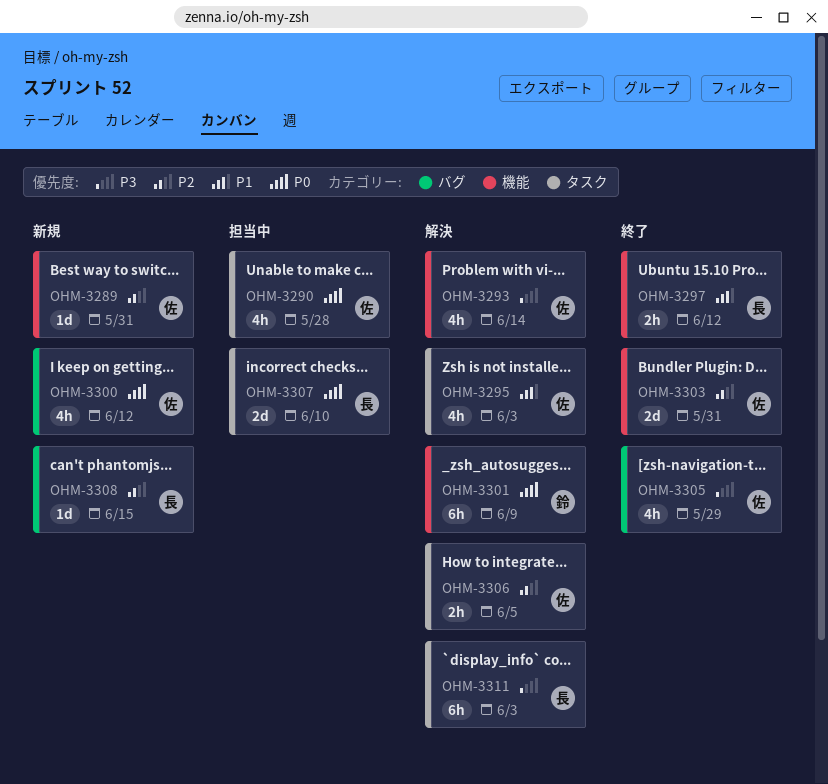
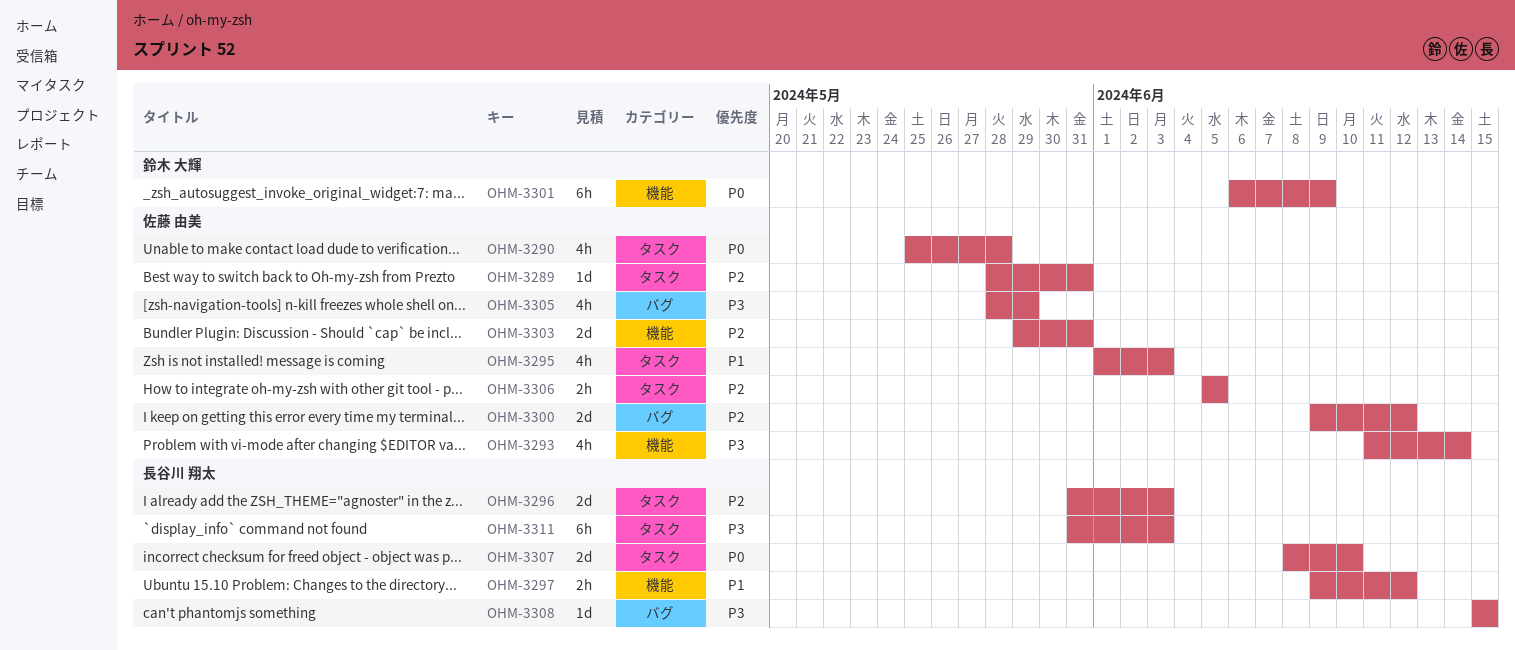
OHM-3289, label: 機能 -> タスク
OHM-3296: none -> present
OHM-3300, priority: P0 -> P2
OHM-3300, estimate: 4h -> 2d
OHM-3308, priority: P2 -> P3

